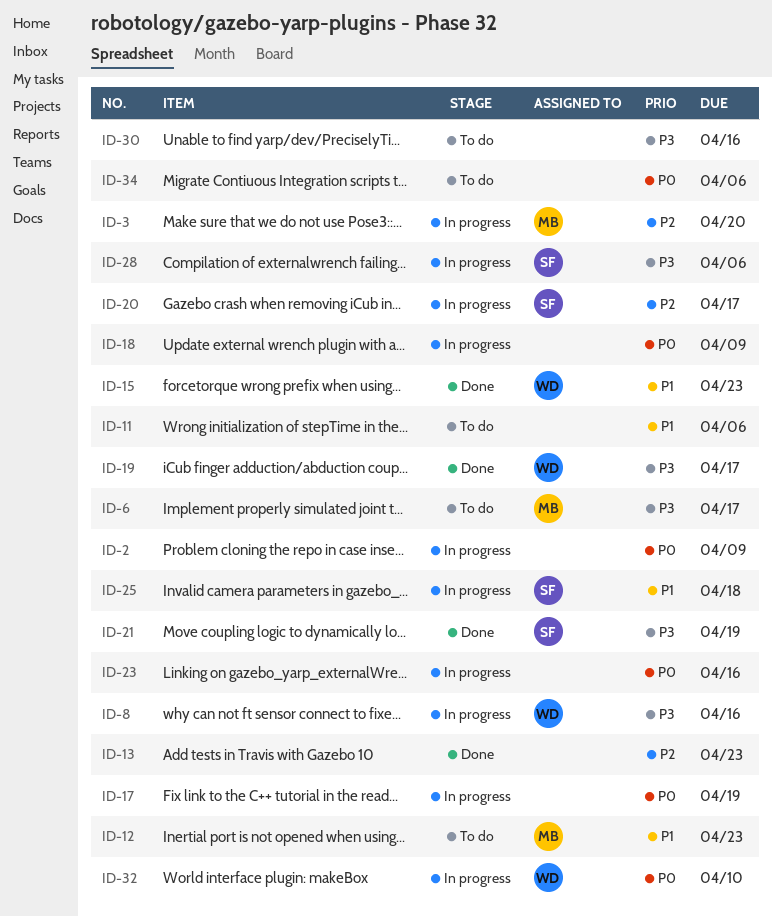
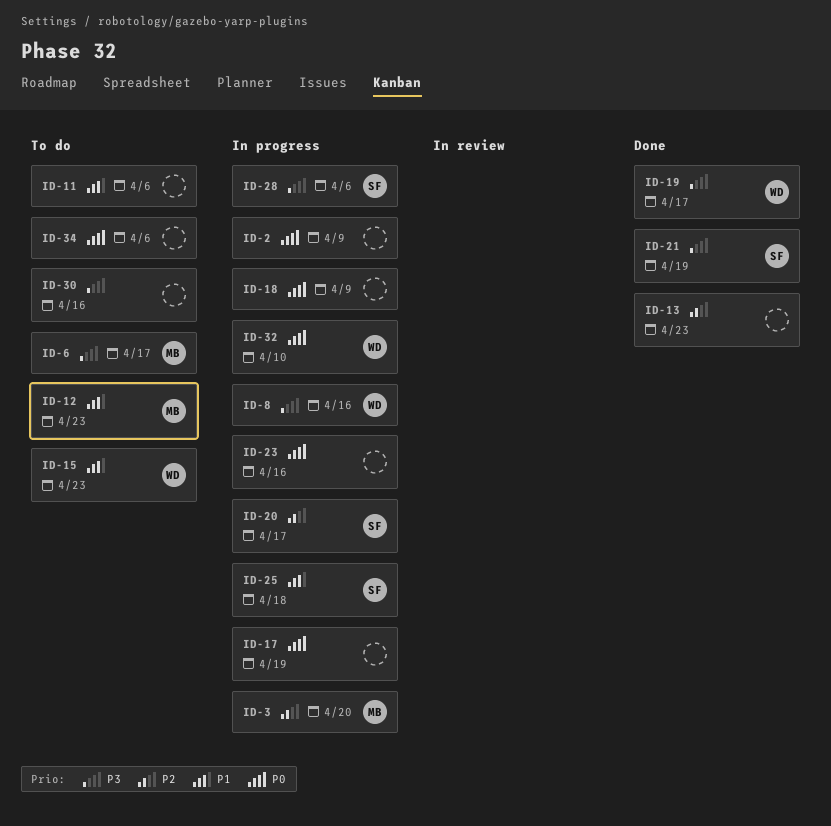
ID-15, status: Done -> To do

